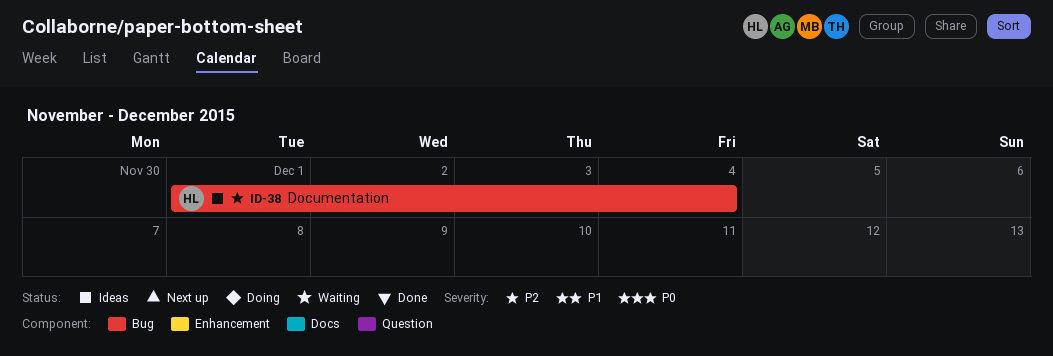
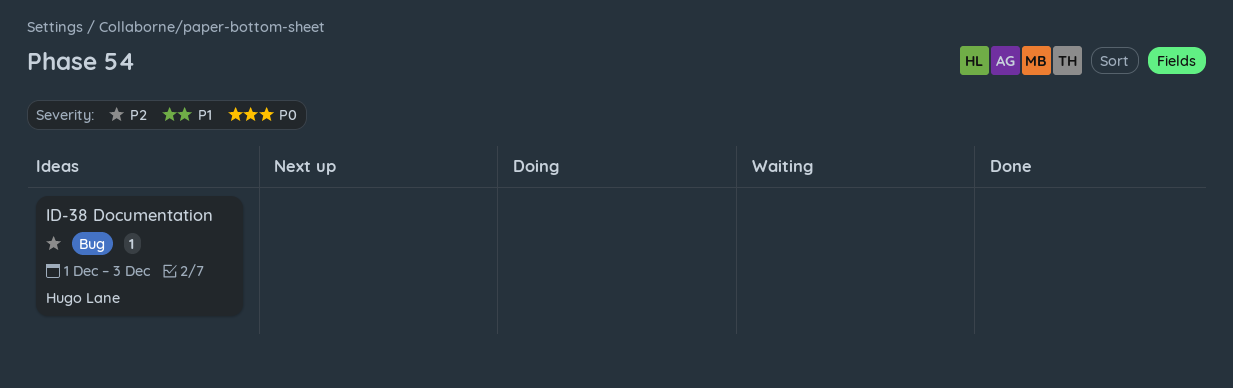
ID-38, due: Dec 4 -> Dec 3

